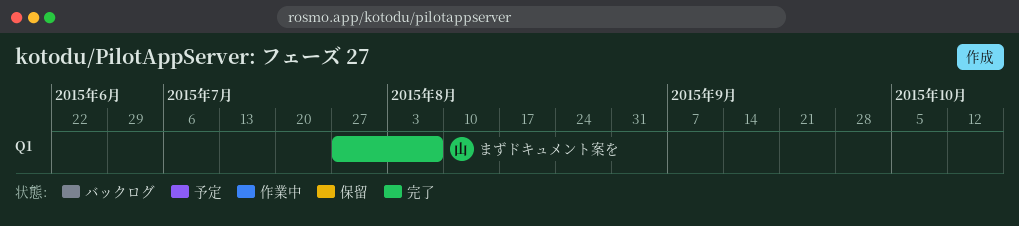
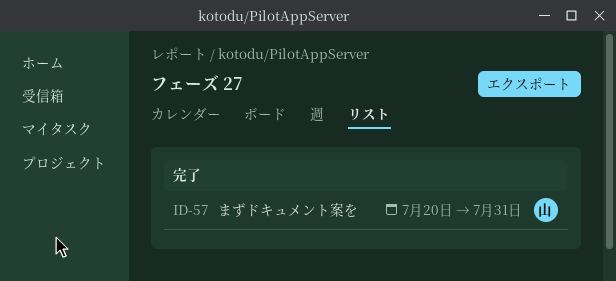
まずドキュメント案を, start: Jul 27 -> Jul 20
まずドキュメント案を, due: Aug 7 -> Jul 31

